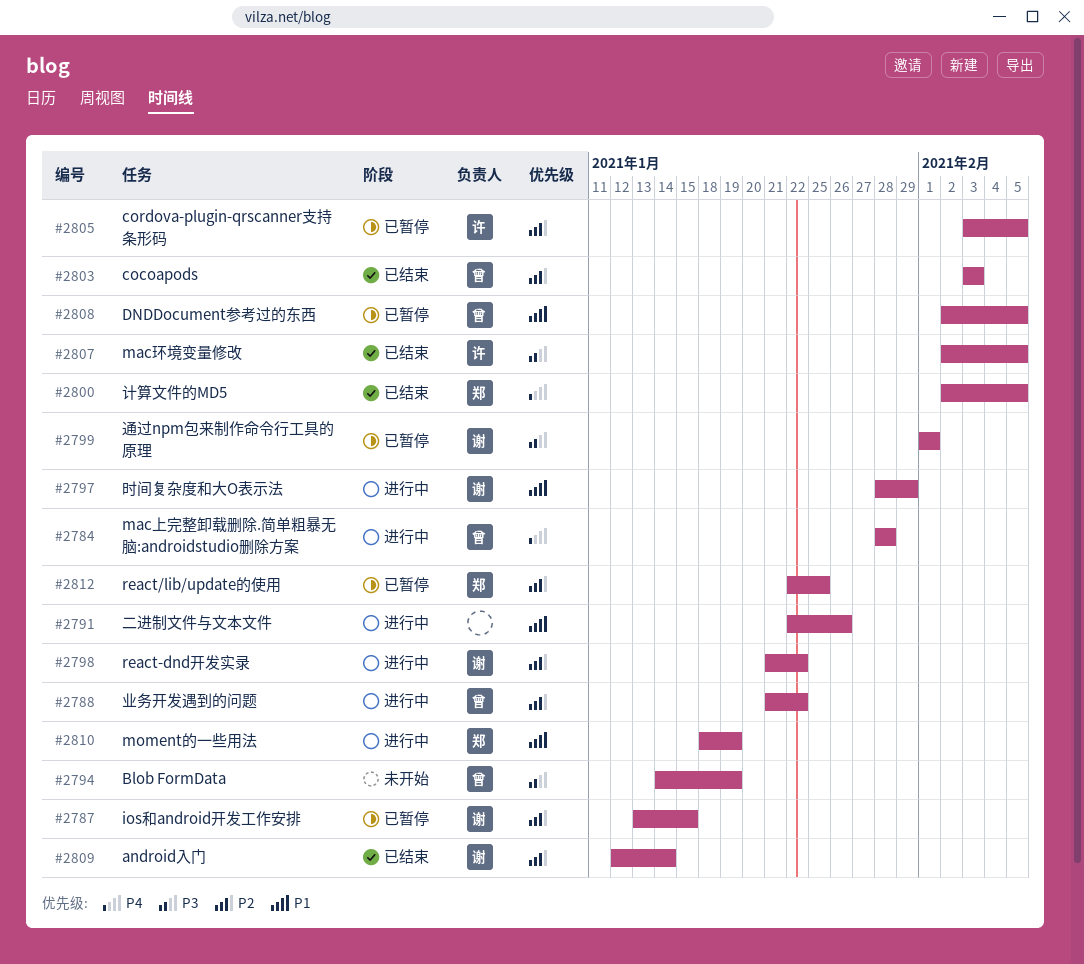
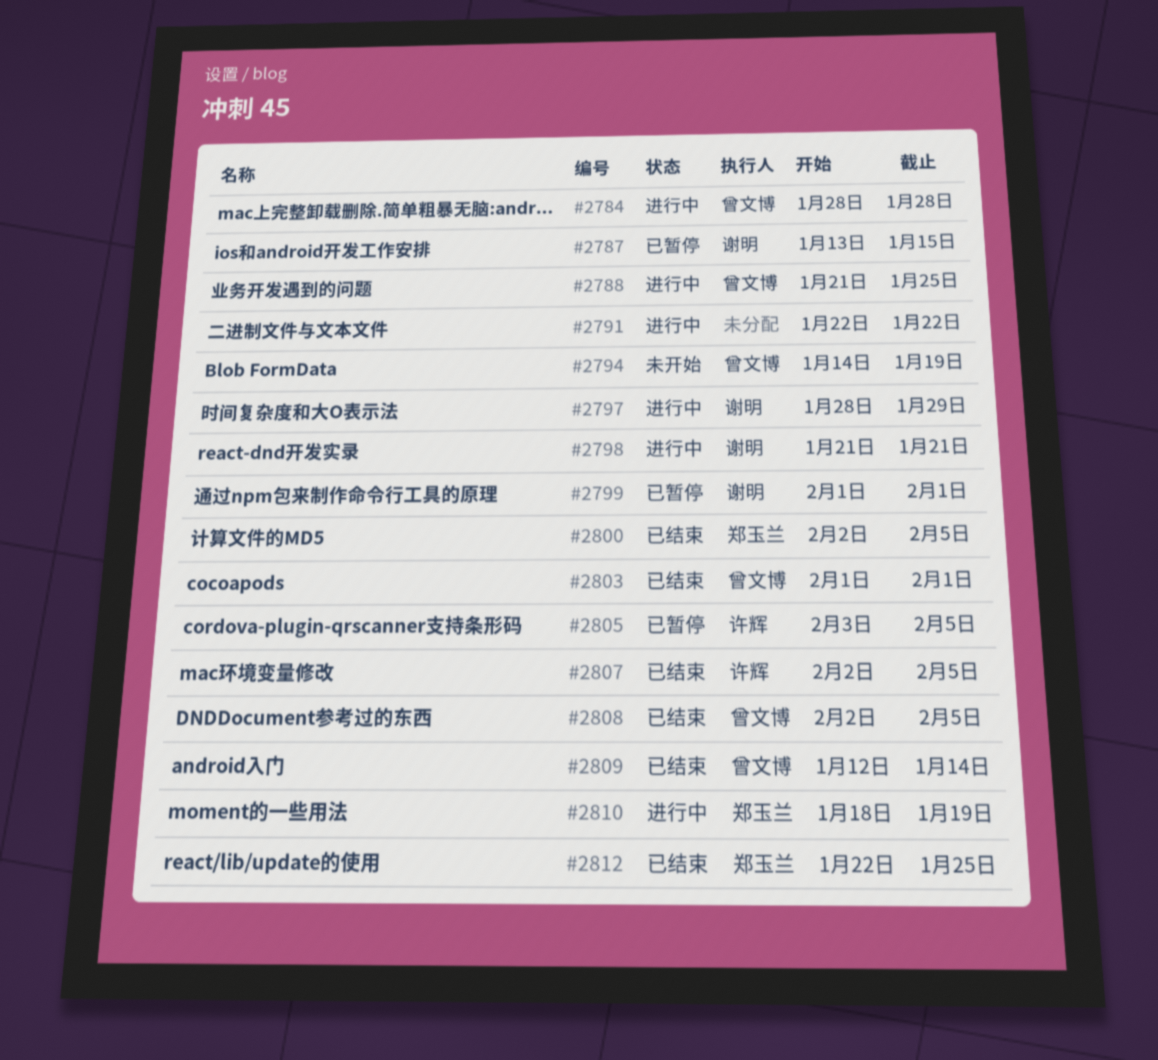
#2788, due: Jan 22 -> Jan 25
#2791, due: Jan 26 -> Jan 22
#2798, due: Jan 22 -> Jan 21
#2803, start: Feb 3 -> Feb 1
#2803, due: Feb 3 -> Feb 1
#2808, status: 已暂停 -> 已结束
#2809, owner: 谢明 -> 曾文博
#2812, status: 已暂停 -> 已结束

